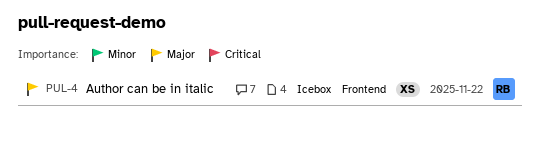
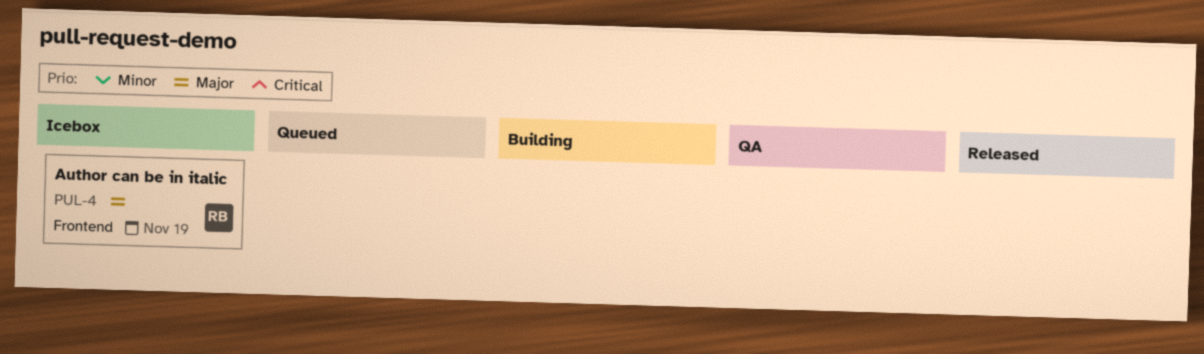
PUL-4, due: Nov 22 -> Nov 19

